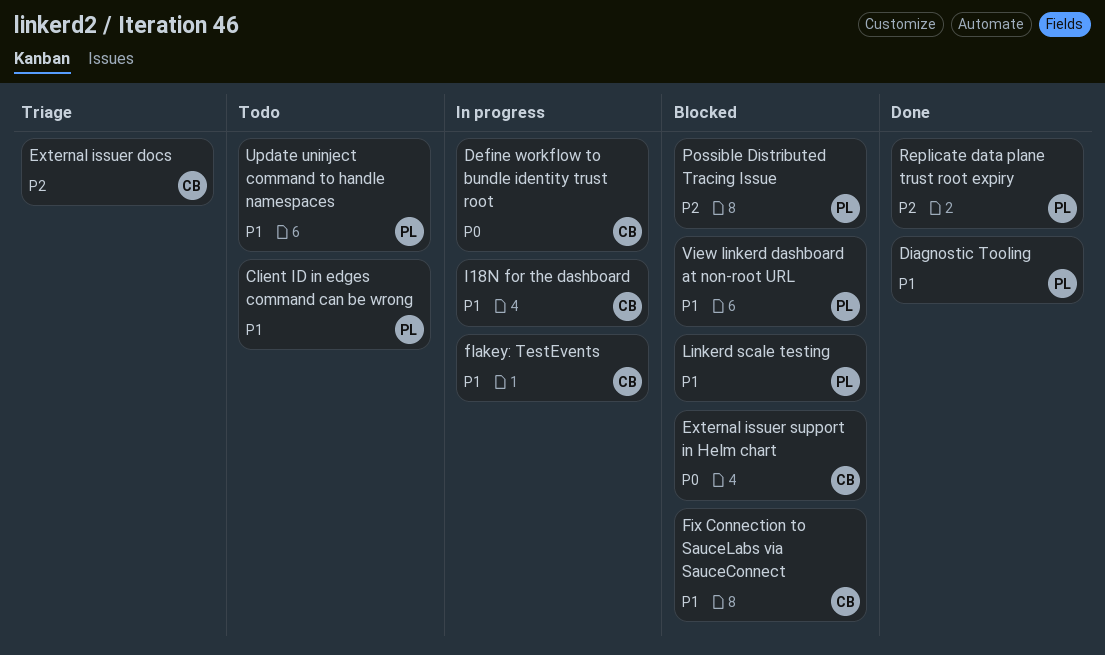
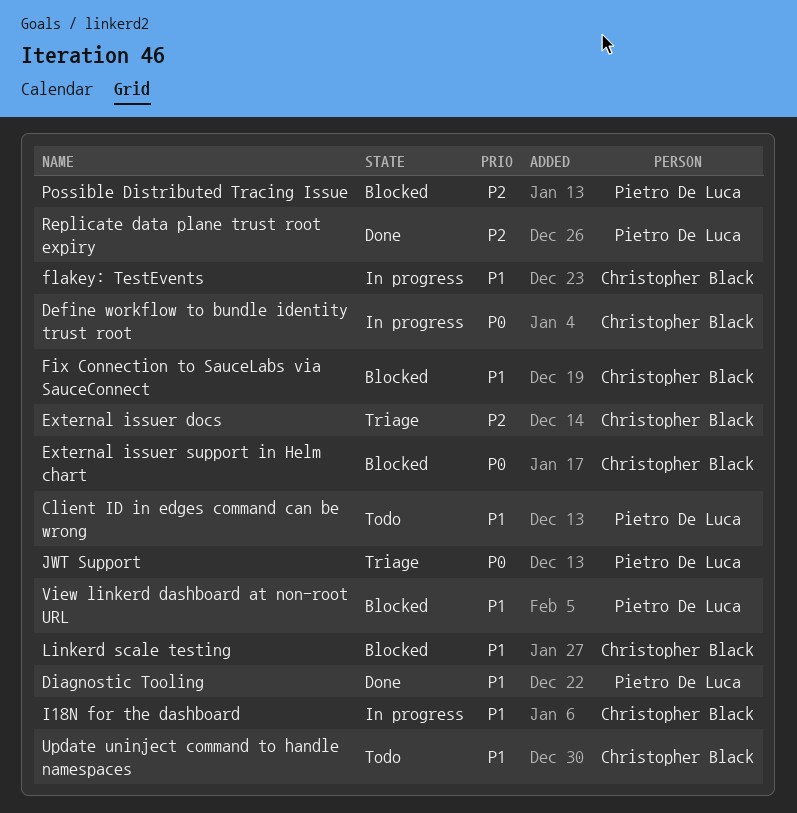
JWT Support: none -> present
Linkerd scale testing, owner: Pietro De Luca -> Christopher Black
Update uninject command to handle namespaces, owner: Pietro De Luca -> Christopher Black

